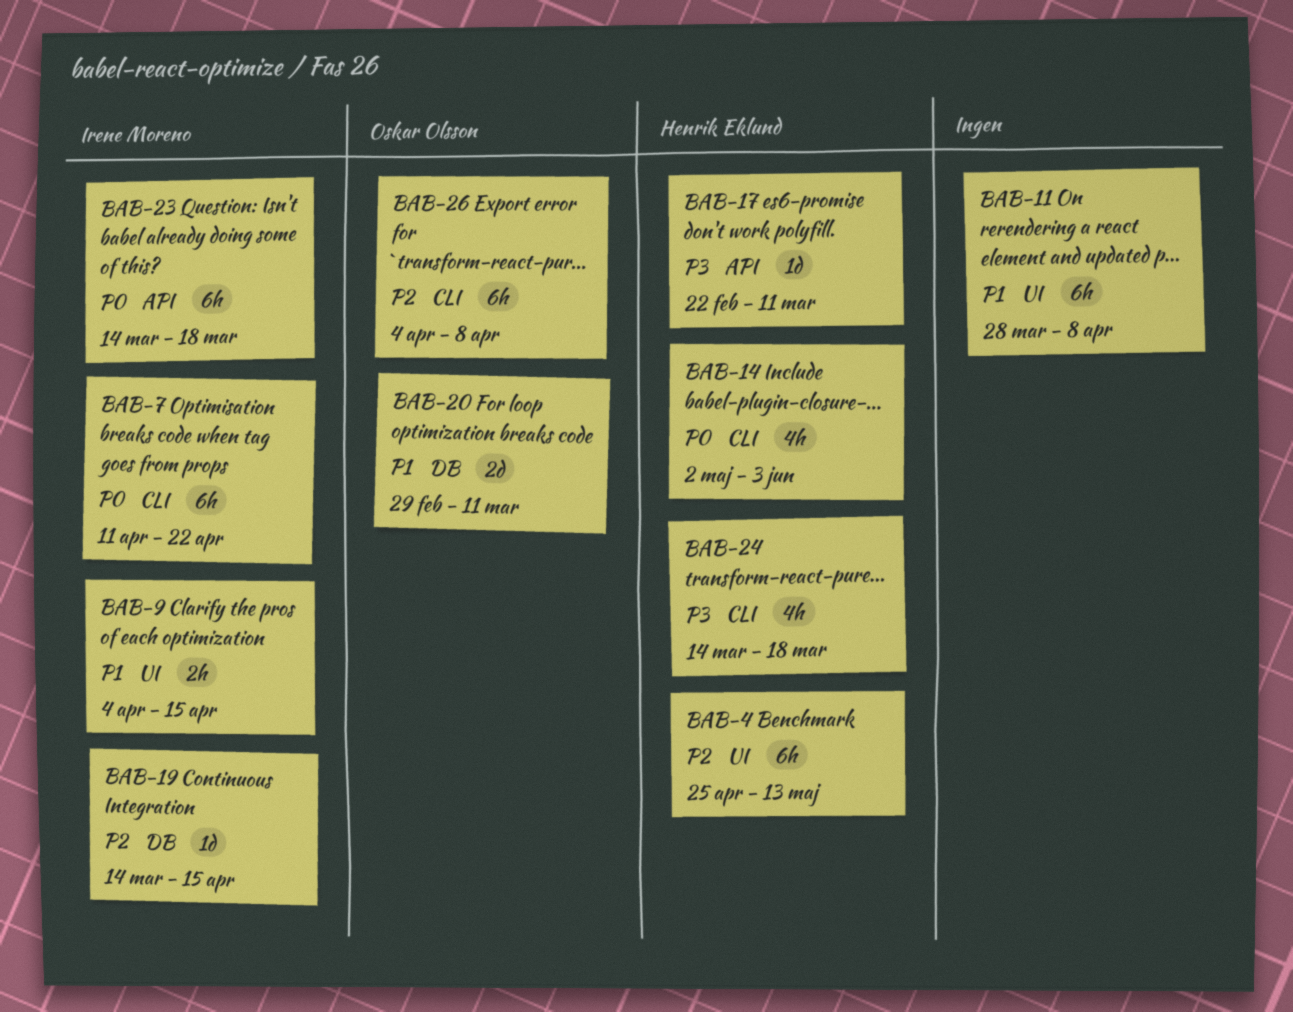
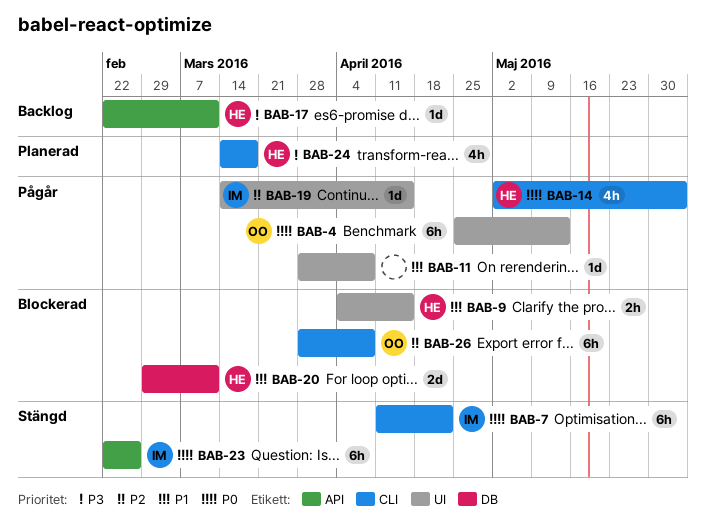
BAB-4, owner: Henrik Eklund -> Oskar Olsson
BAB-4, priority: P2 -> P0
BAB-9, owner: Irene Moreno -> Henrik Eklund
BAB-11, estimate: 6h -> 1d
BAB-19, label: DB -> UI
BAB-20, owner: Oskar Olsson -> Henrik Eklund
BAB-23, start: Mar 14 -> Feb 22
BAB-23, due: Mar 18 -> Feb 26
BAB-26, start: Apr 4 -> Mar 28

